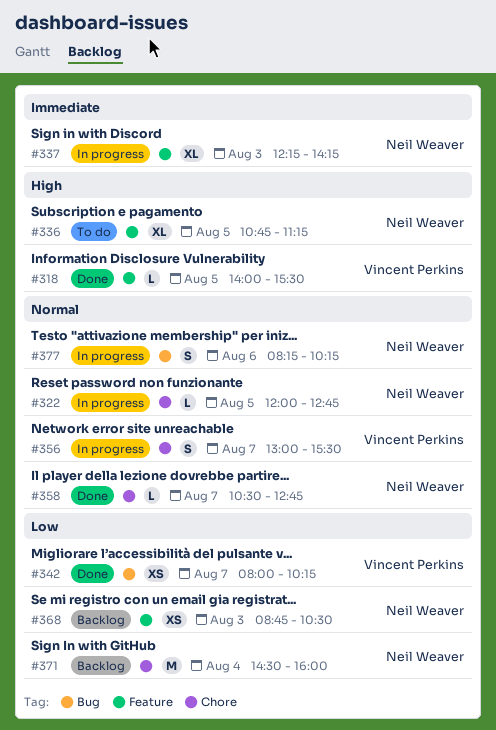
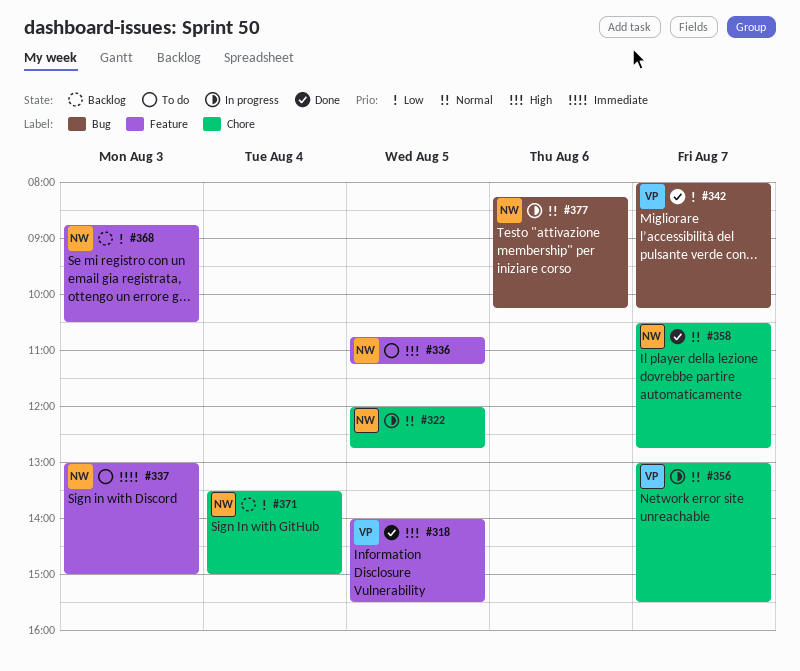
#337, status: In progress -> To do
#337, begins: 12:15 -> 13:00
#337, ends: 14:15 -> 15:00
#371, begins: 14:30 -> 13:30
#371, ends: 16:00 -> 15:00

